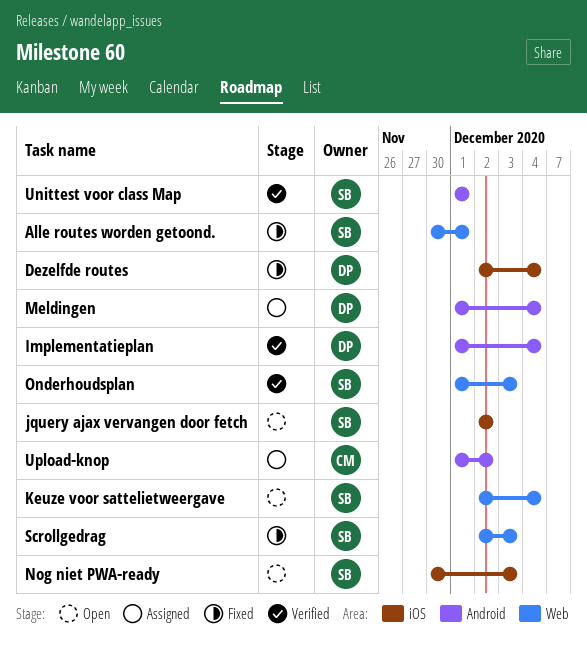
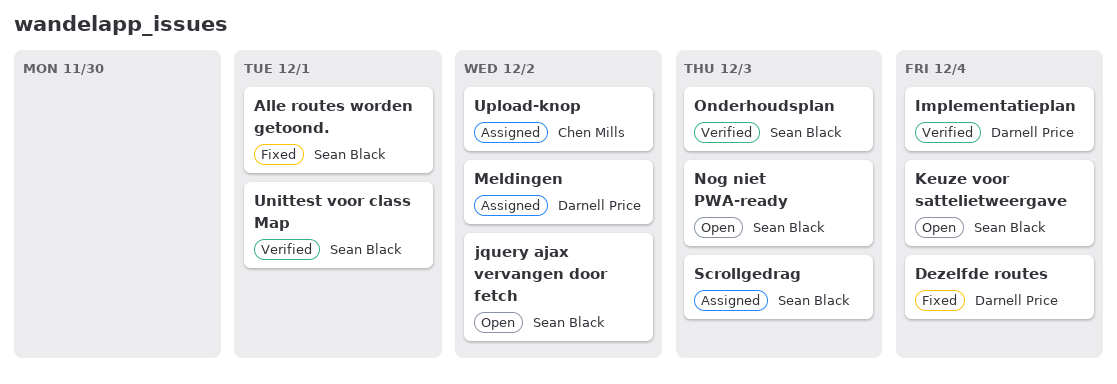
Meldingen, due: Dec 4 -> Dec 2
Scrollgedrag, status: Fixed -> Assigned

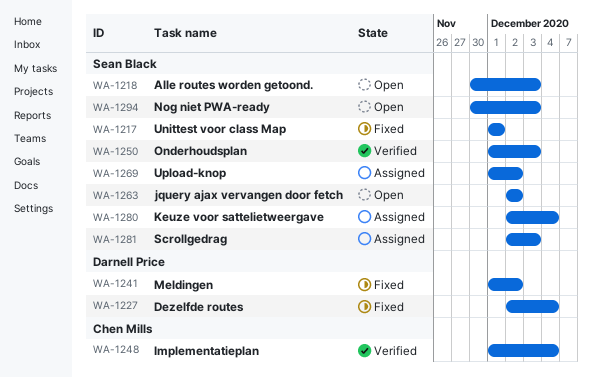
Alle routes worden getoond., status: Fixed -> Open
Alle routes worden getoond., due: Dec 1 -> Dec 3
Implementatieplan, owner: Darnell Price -> Chen Mills
Keuze voor sattelietweergave, status: Open -> Assigned
Meldingen, status: Assigned -> Fixed
Unittest voor class Map, status: Verified -> Fixed
Upload-knop, owner: Chen Mills -> Sean Black

